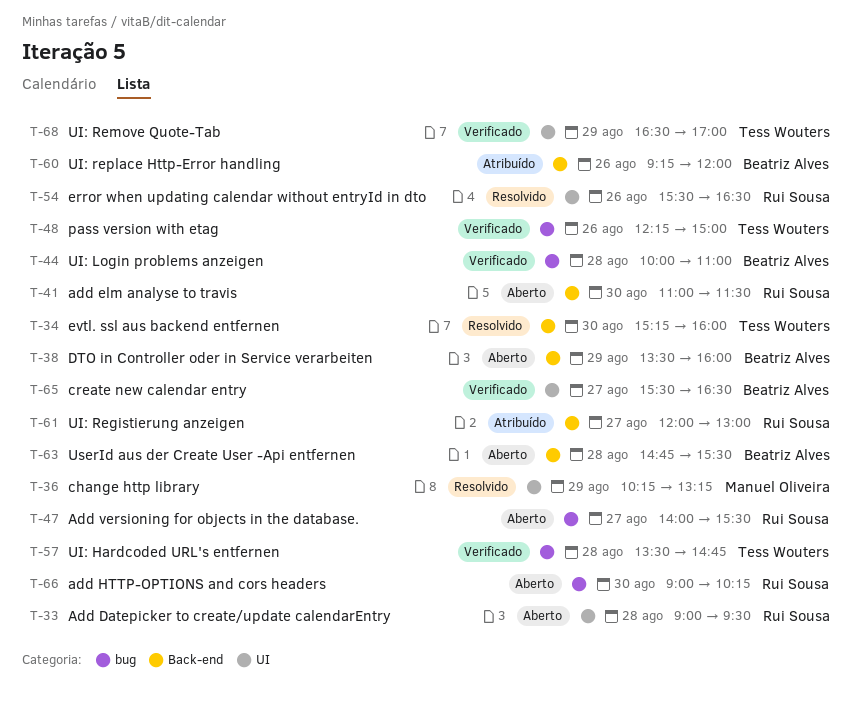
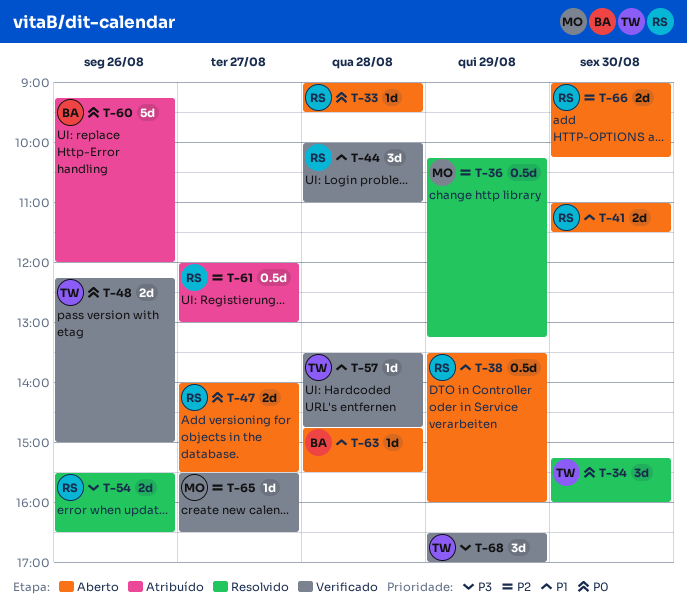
T-38, owner: Beatriz Alves -> Rui Sousa
T-44, owner: Beatriz Alves -> Rui Sousa
T-65, owner: Beatriz Alves -> Manuel Oliveira

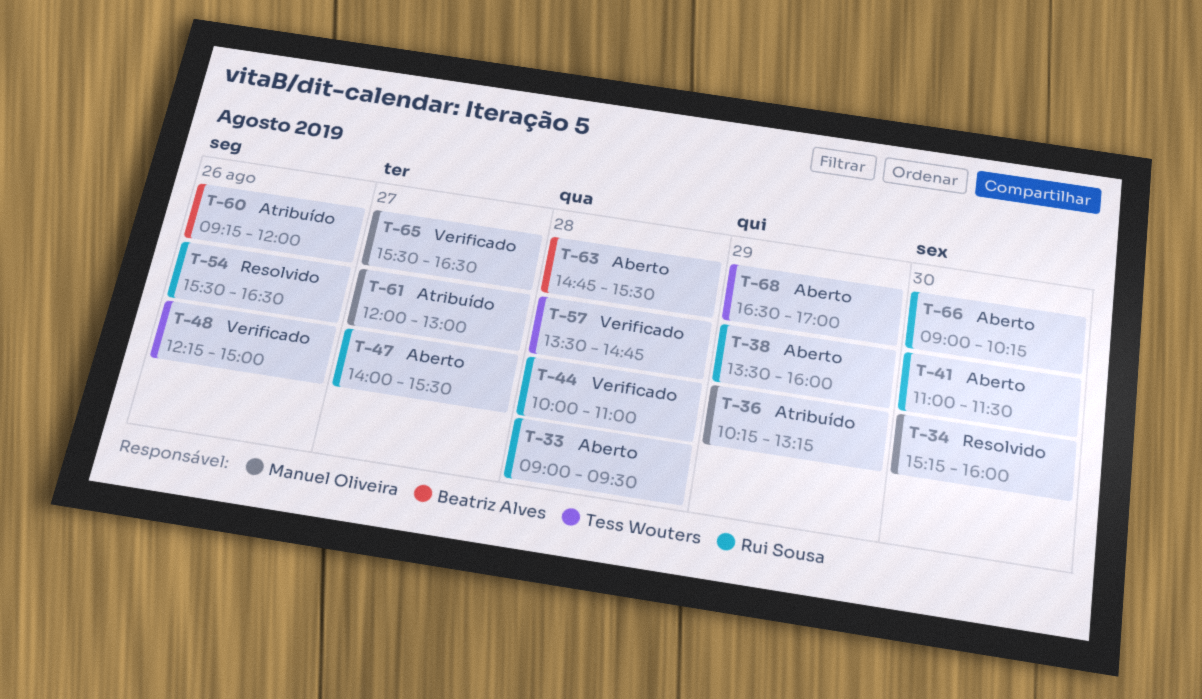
T-34, owner: Tess Wouters -> Manuel Oliveira
T-36, status: Resolvido -> Atribuído
T-61, owner: Rui Sousa -> Manuel Oliveira
T-68, status: Verificado -> Aberto

